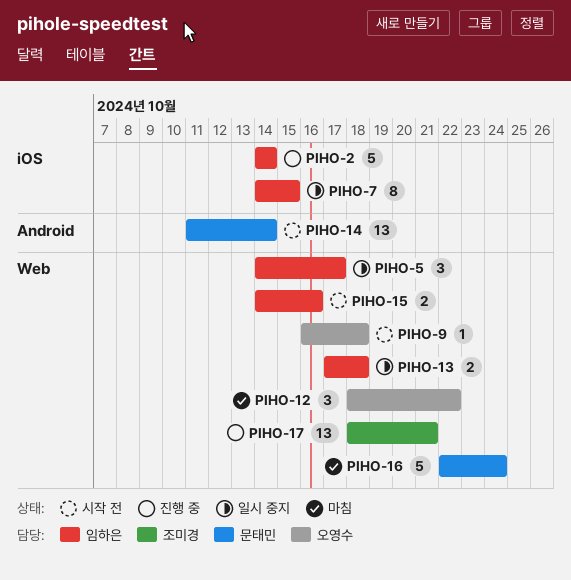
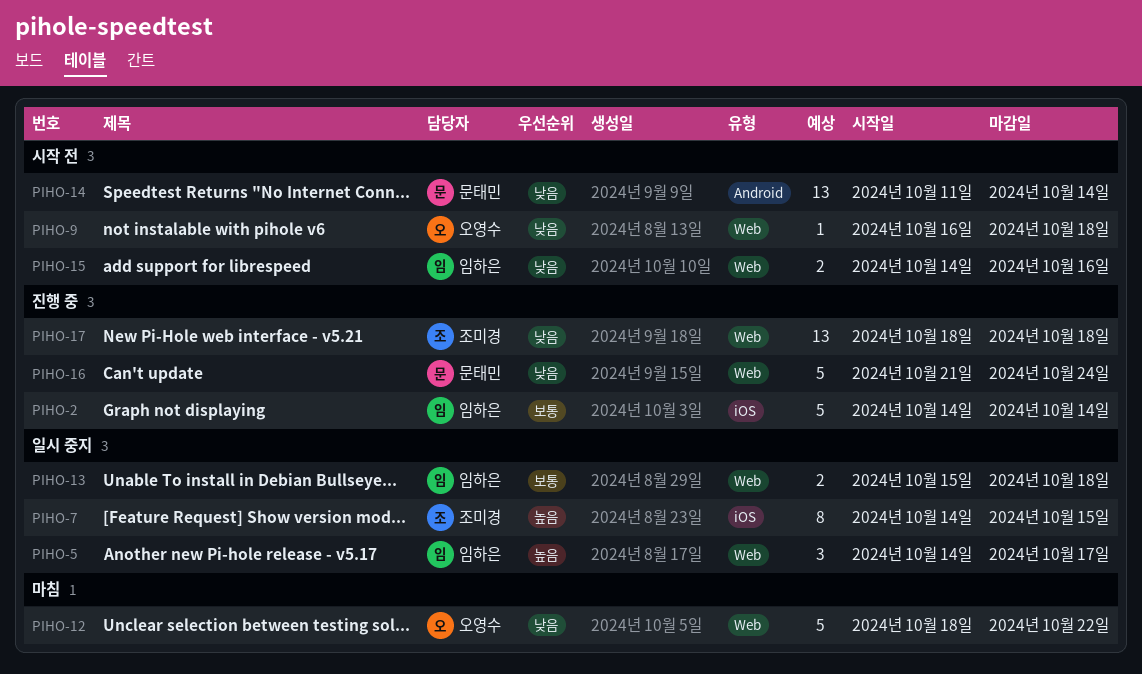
PIHO-7, owner: 임하은 -> 조미경
PIHO-12, estimate: 3 -> 5
PIHO-13, start: Oct 17 -> Oct 15
PIHO-16, status: 마침 -> 진행 중
PIHO-16, start: Oct 22 -> Oct 21
PIHO-17, due: Oct 21 -> Oct 18

